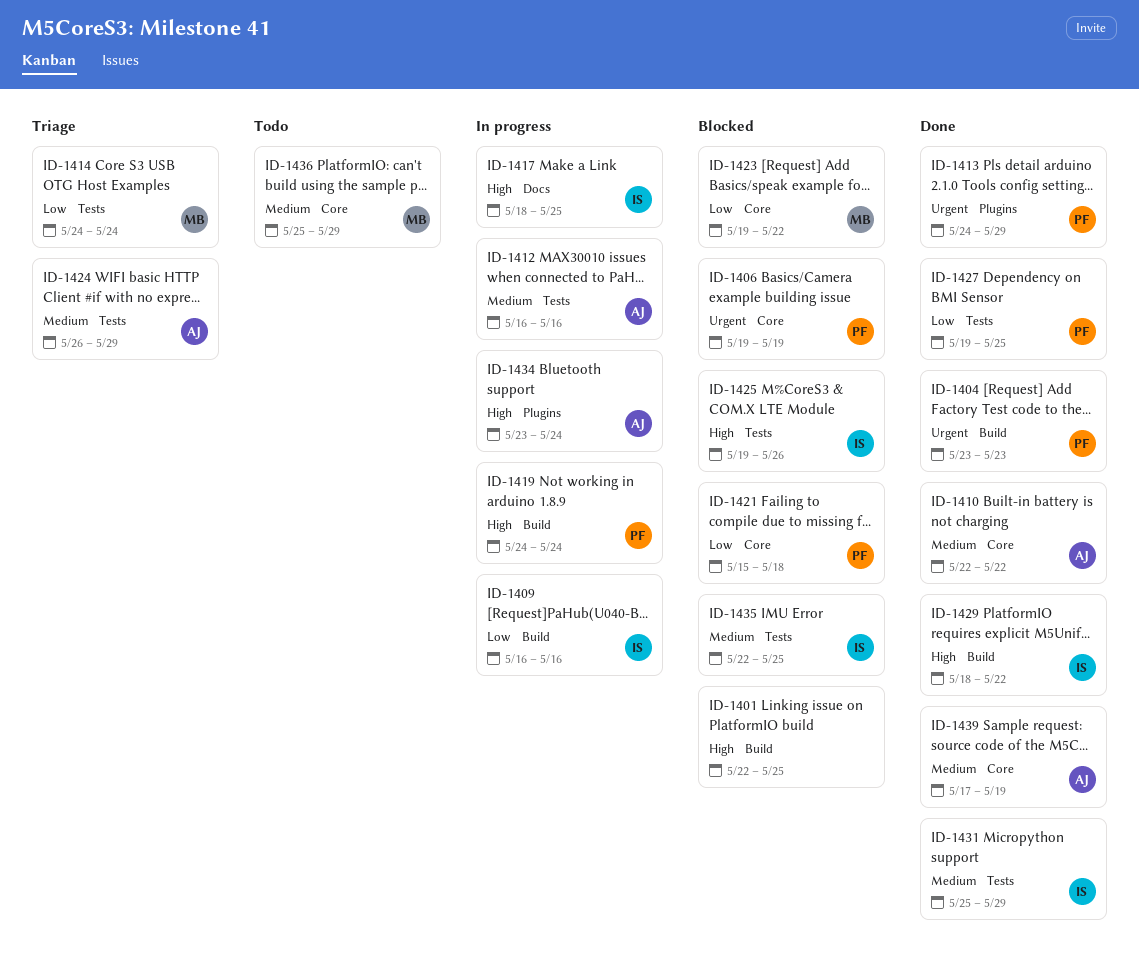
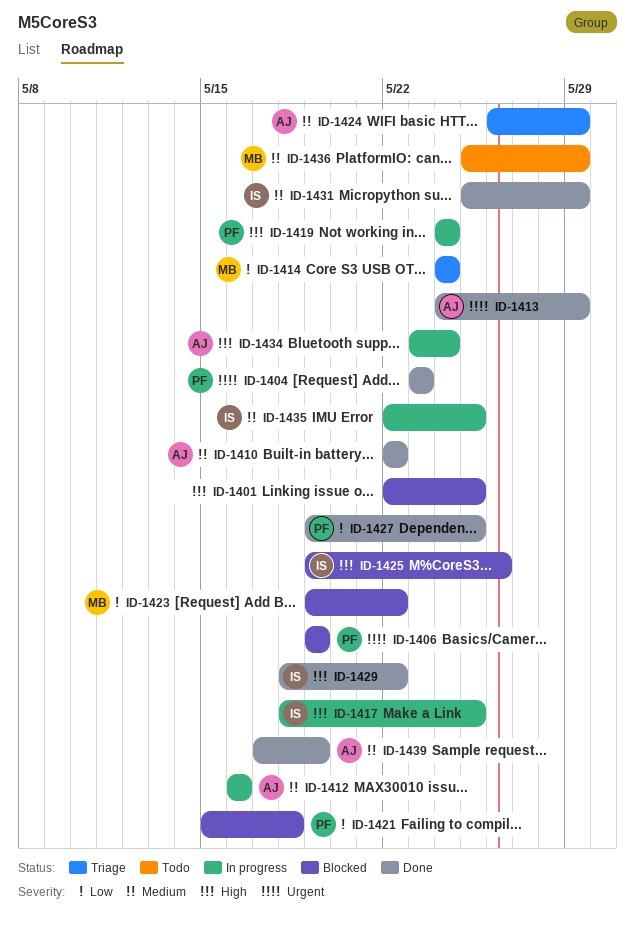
ID-1409: present -> none
ID-1413, owner: PF -> AJ
ID-1435, status: Blocked -> In progress

